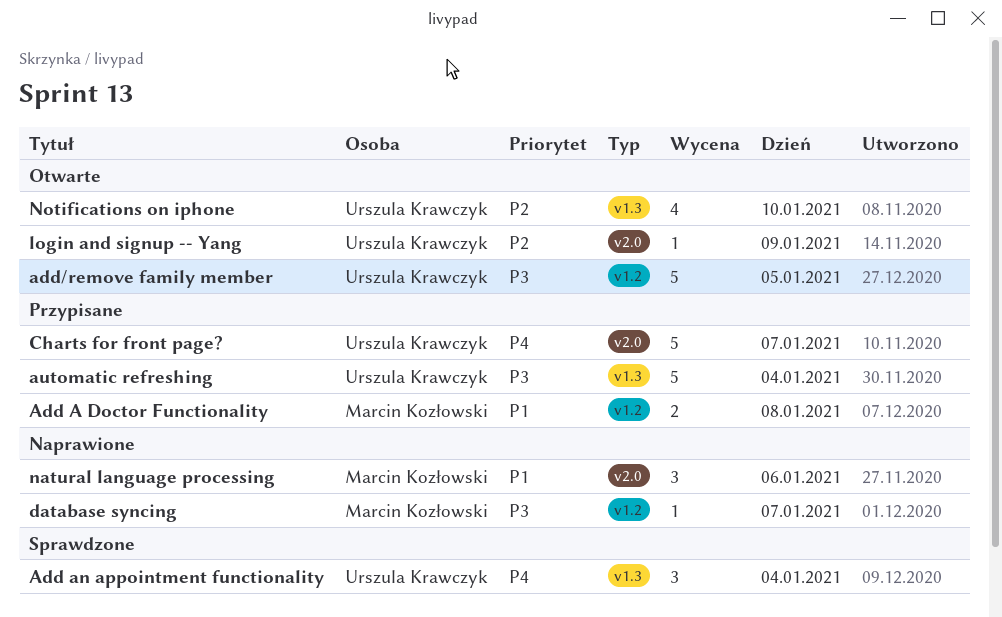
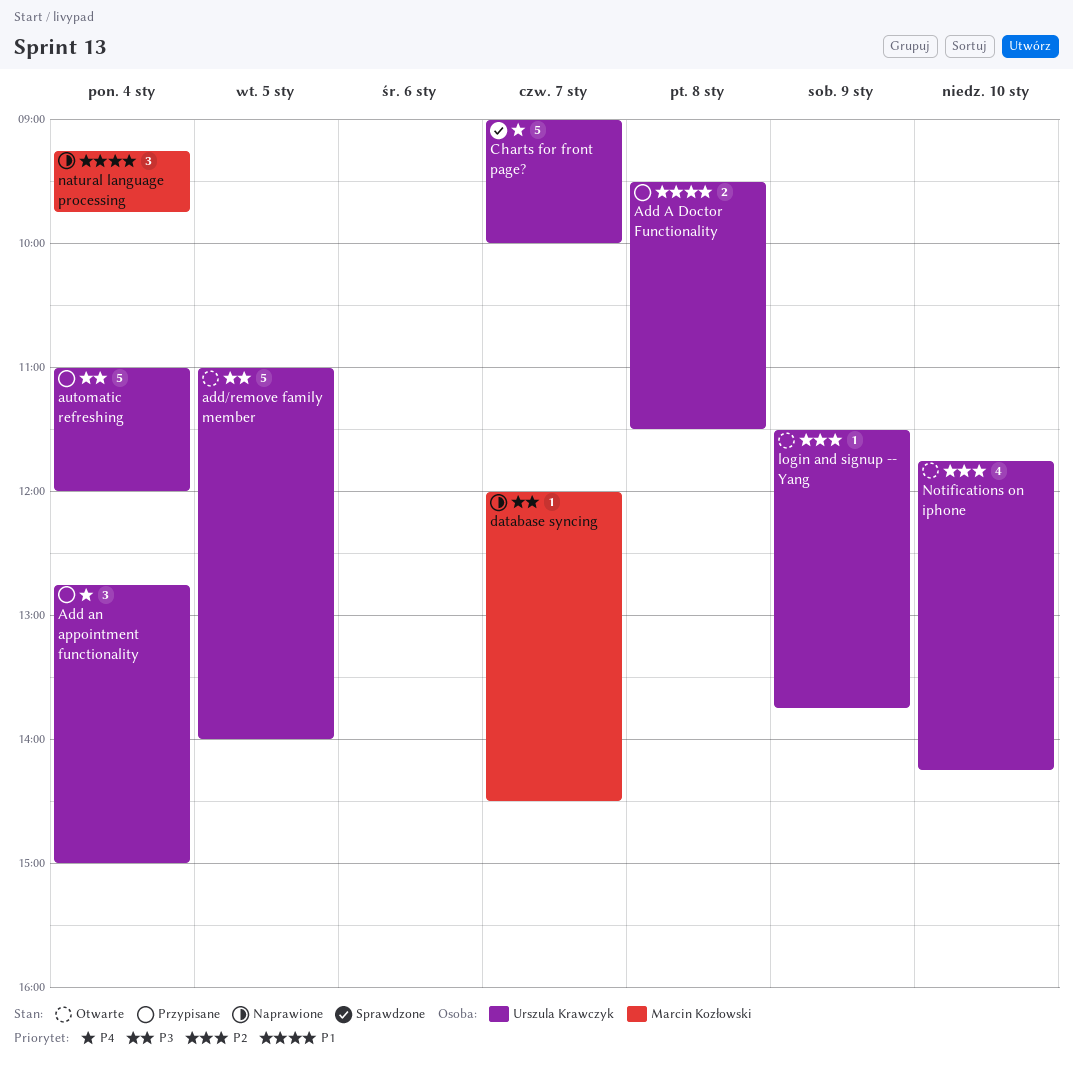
Add A Doctor Functionality, owner: Marcin Kozłowski -> Urszula Krawczyk
Add an appointment functionality, status: Sprawdzone -> Przypisane
Charts for front page?, status: Przypisane -> Sprawdzone
natural language processing, day: Jan 6 -> Jan 4

